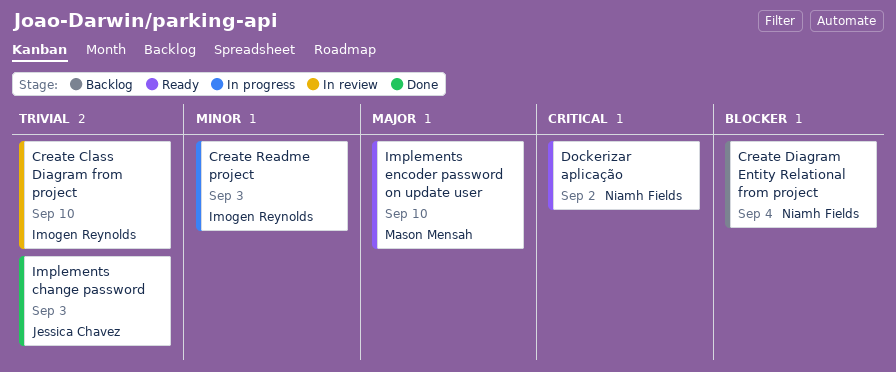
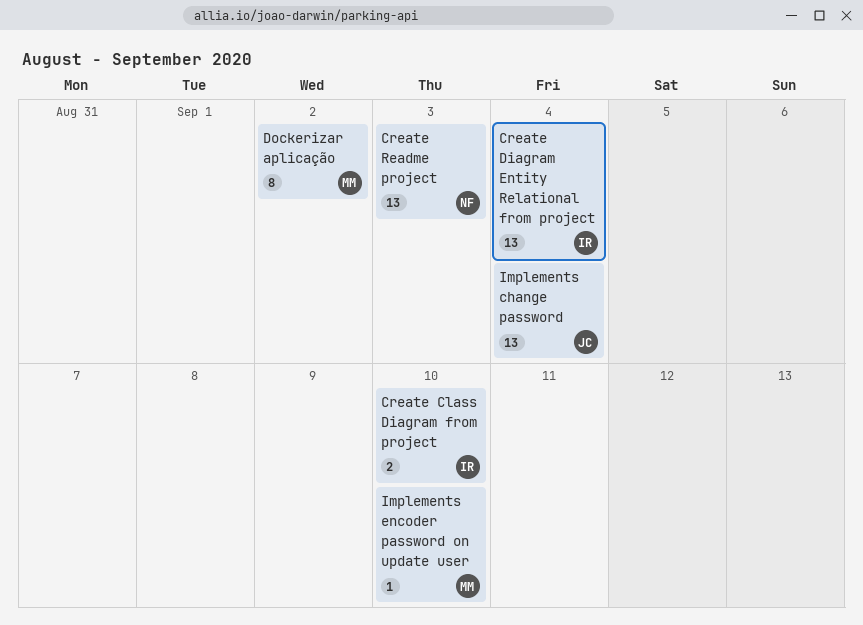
Create Diagram Entity Relational from project, owner: Niamh Fields -> Imogen Reynolds
Create Readme project, owner: Imogen Reynolds -> Niamh Fields
Dockerizar aplicação, owner: Niamh Fields -> Mason Mensah
Implements change password, due: Sep 3 -> Sep 4

